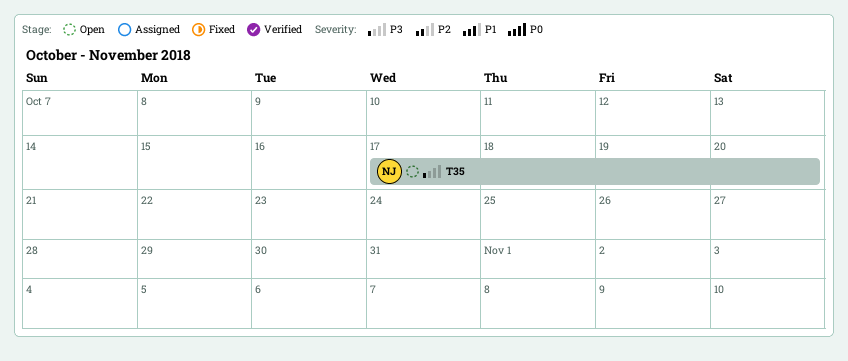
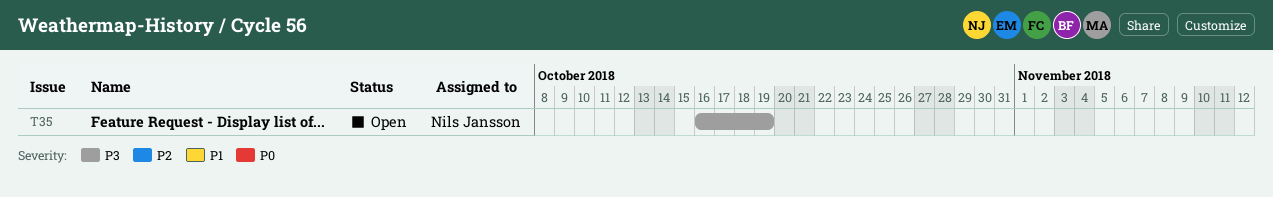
T35, start: Oct 17 -> Oct 16
T35, due: Oct 20 -> Oct 19

